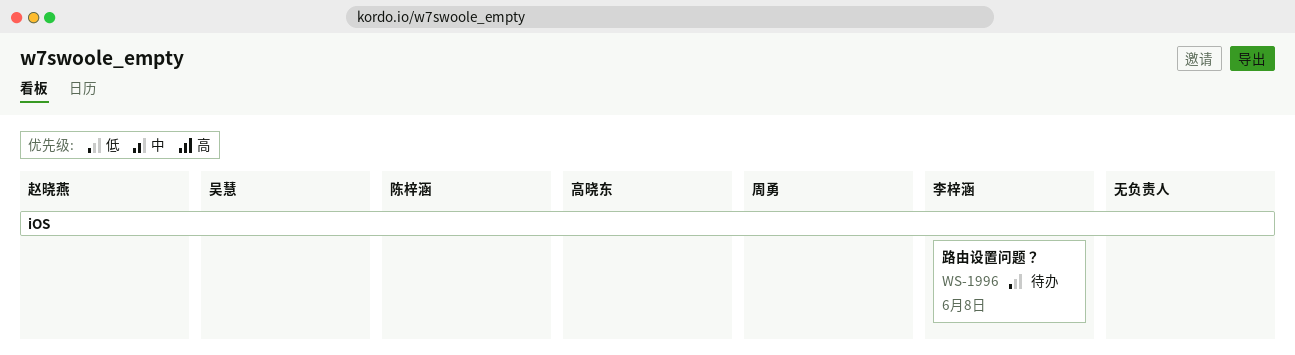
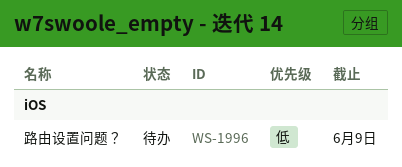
WS-1996, due: Jun 8 -> Jun 9

